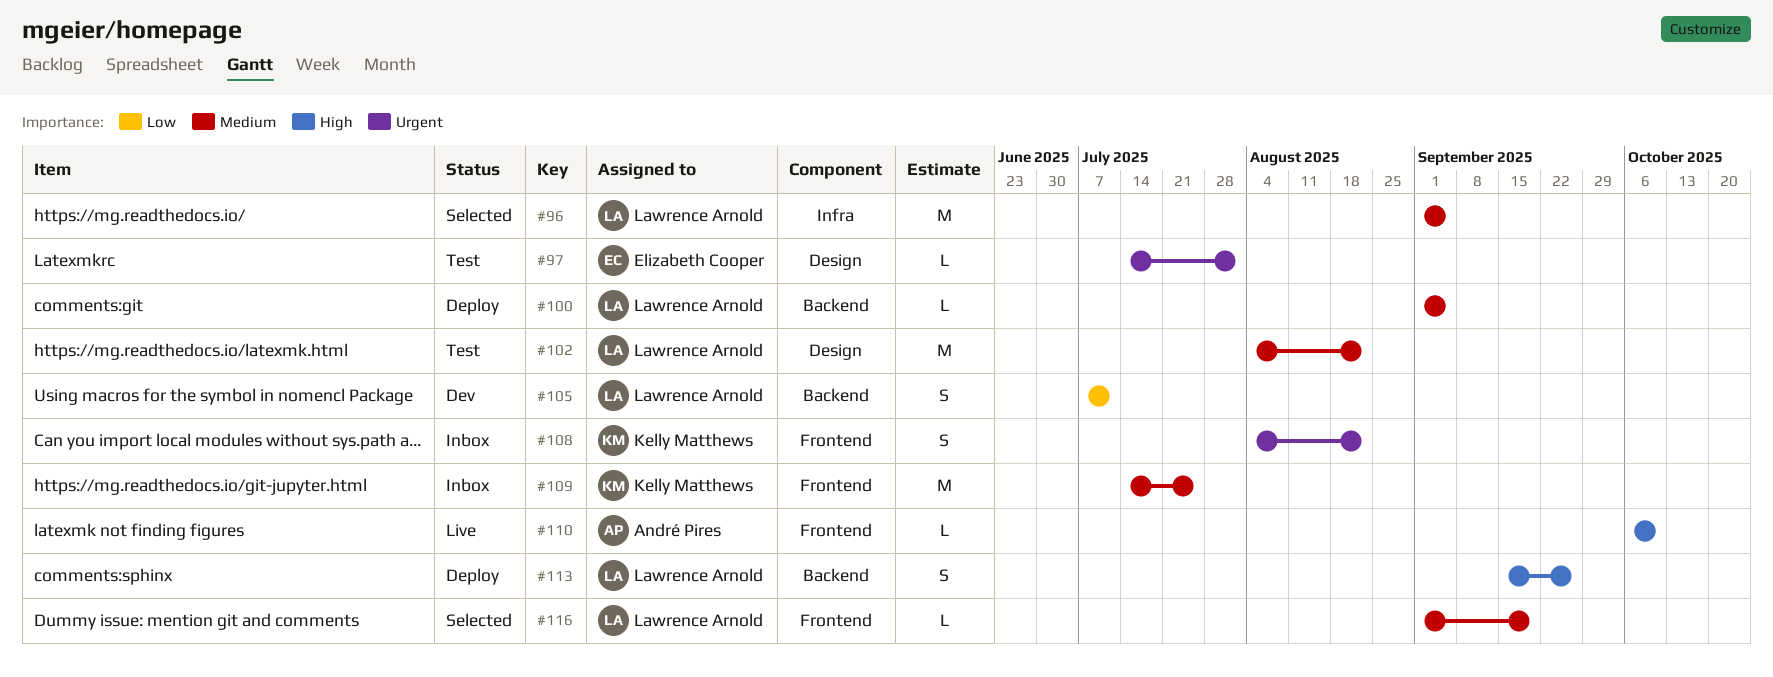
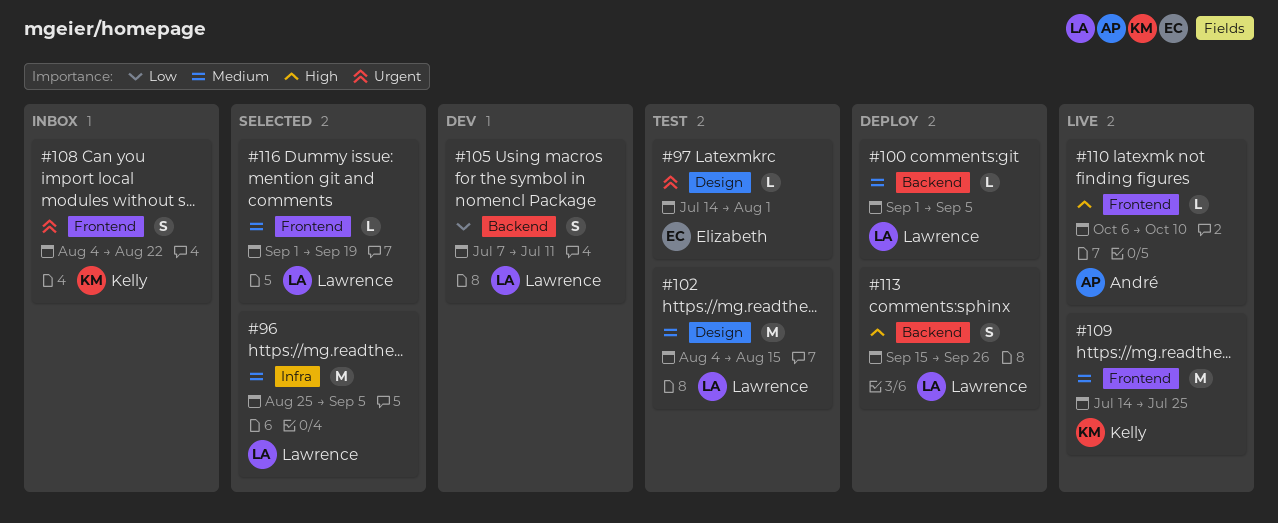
#96, start: Sep 1 -> Aug 25
#102, due: Aug 22 -> Aug 15
#109, status: Inbox -> Live

